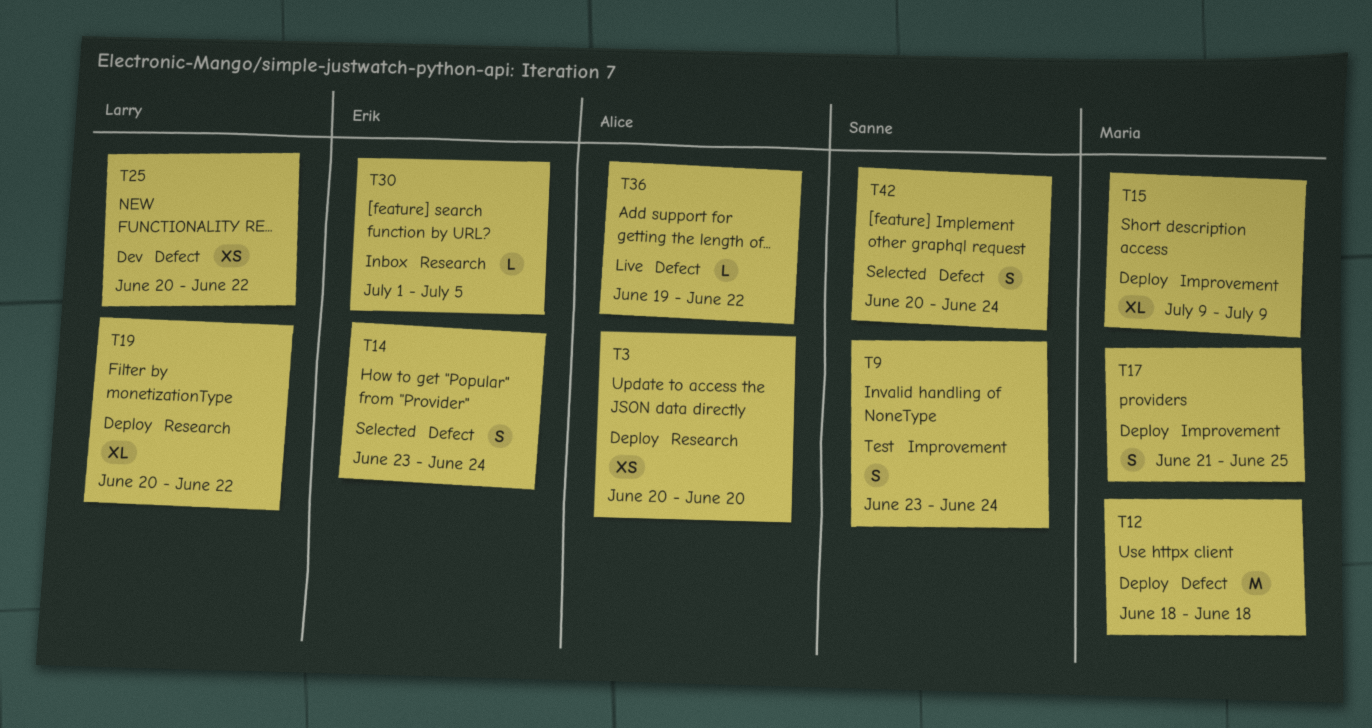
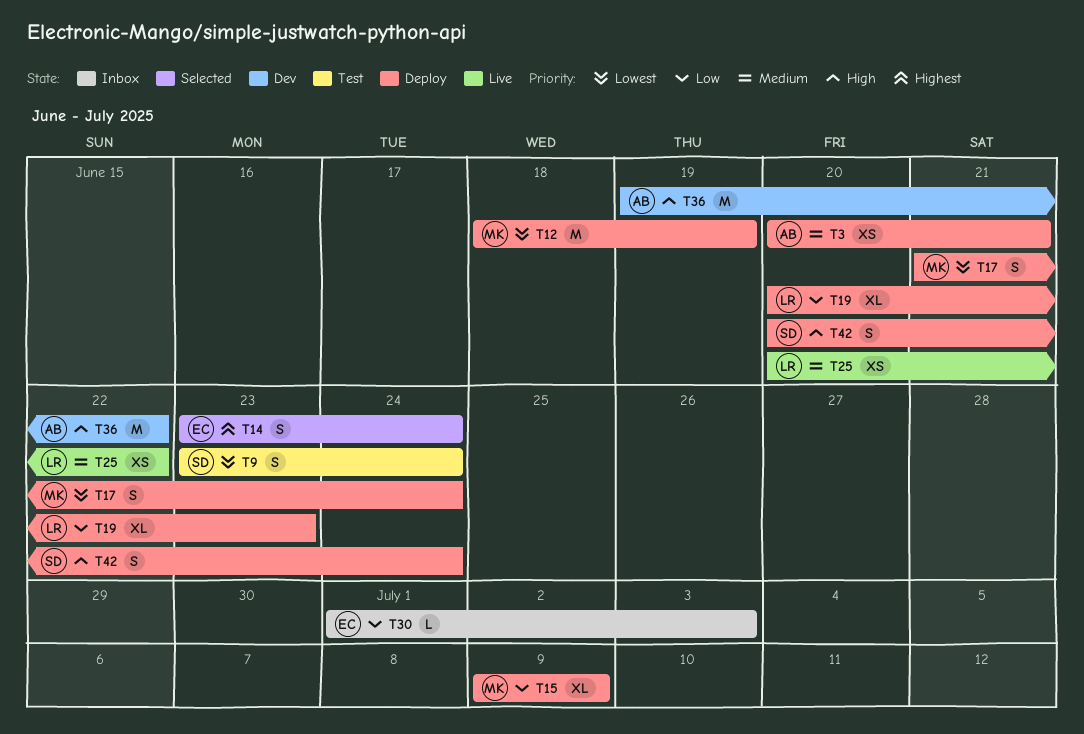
T3, due: Jun 20 -> Jun 21
T12, due: Jun 18 -> Jun 19
T17, due: Jun 25 -> Jun 24
T19, due: Jun 22 -> Jun 23
T25, status: Dev -> Live
T30, due: Jul 5 -> Jul 3
T36, status: Live -> Dev
T36, estimate: L -> M
T42, status: Selected -> Deploy

